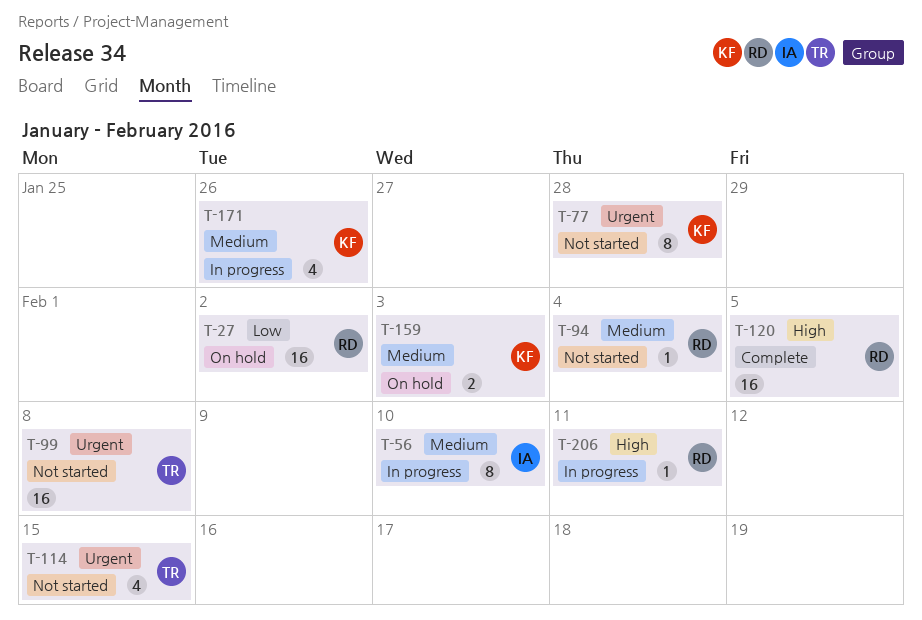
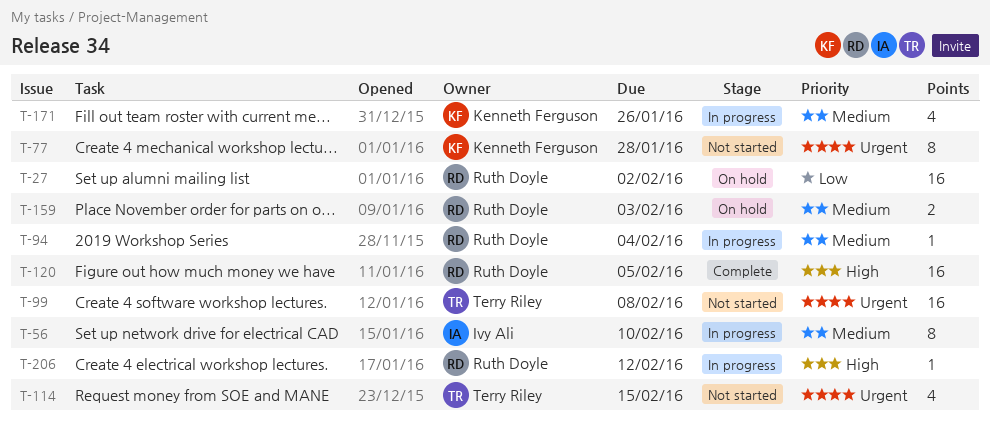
T-94, status: Not started -> In progress
T-159, owner: Kenneth Ferguson -> Ruth Doyle
T-206, due: Feb 11 -> Feb 12

